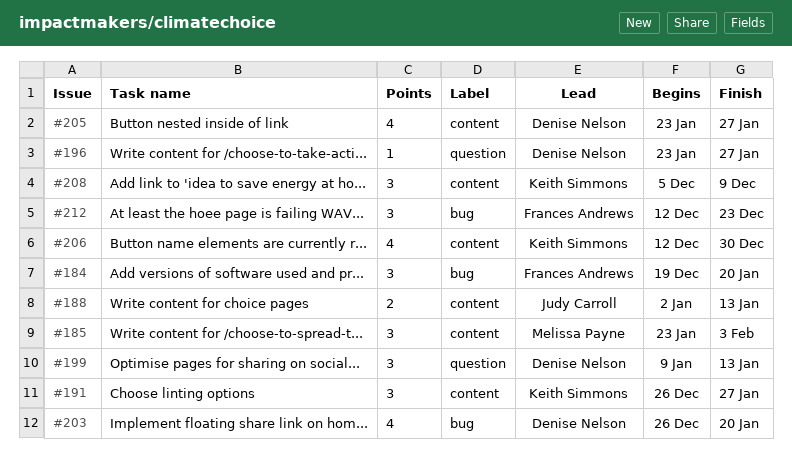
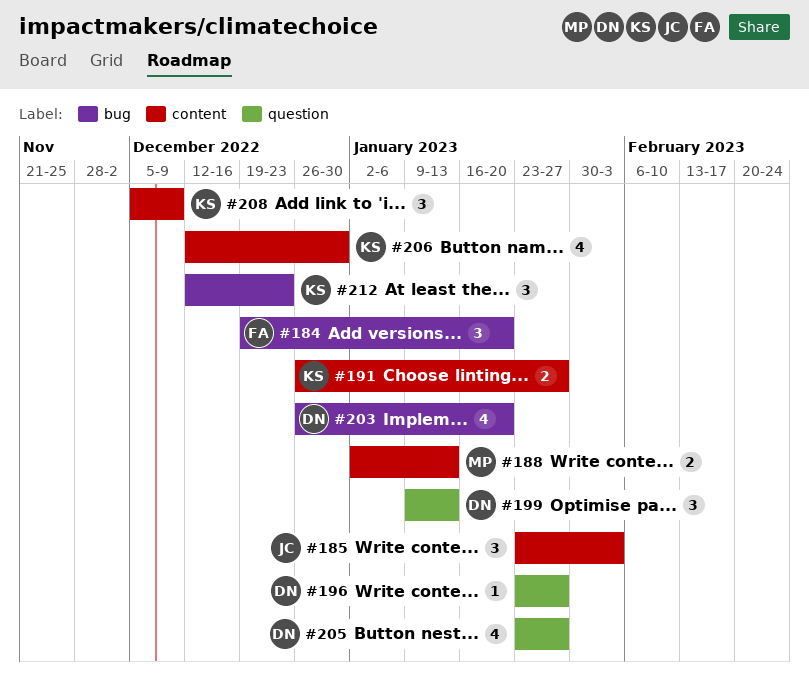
#185, owner: Melissa Payne -> Judy Carroll
#188, owner: Judy Carroll -> Melissa Payne
#191, estimate: 3 -> 2
#205, label: content -> question
#212, owner: Frances Andrews -> Keith Simmons

